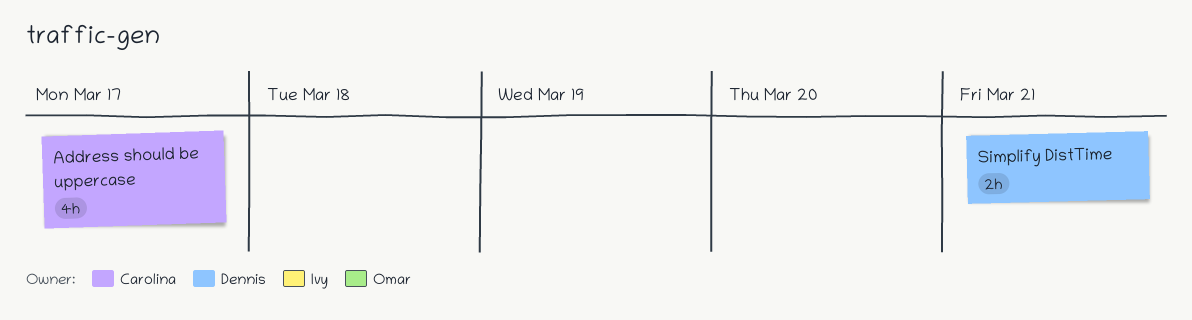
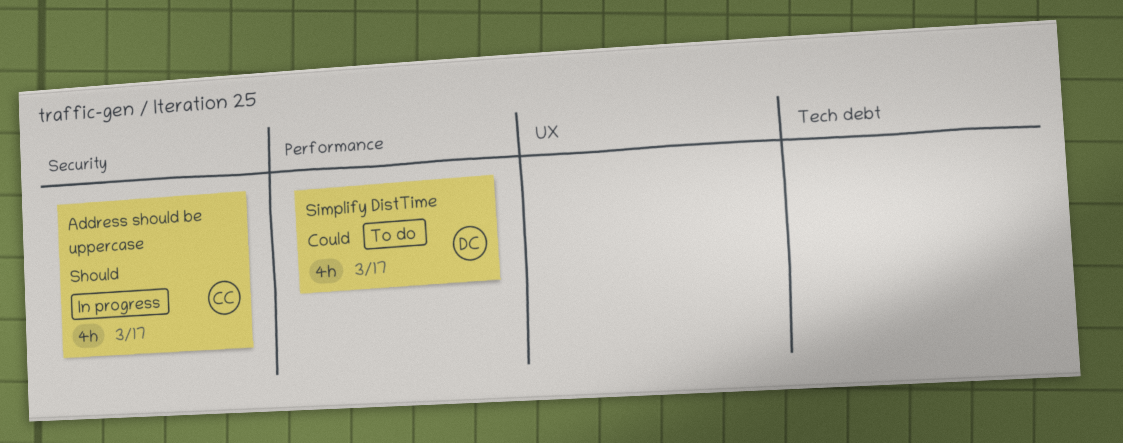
Simplify DistTime, estimate: 2h -> 4h
Simplify DistTime, due: Mar 21 -> Mar 17

